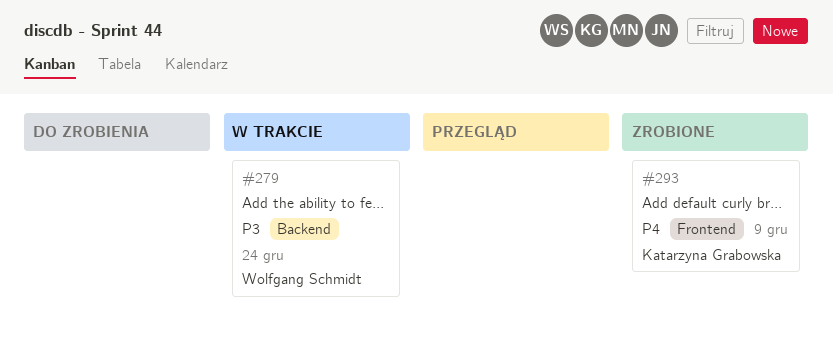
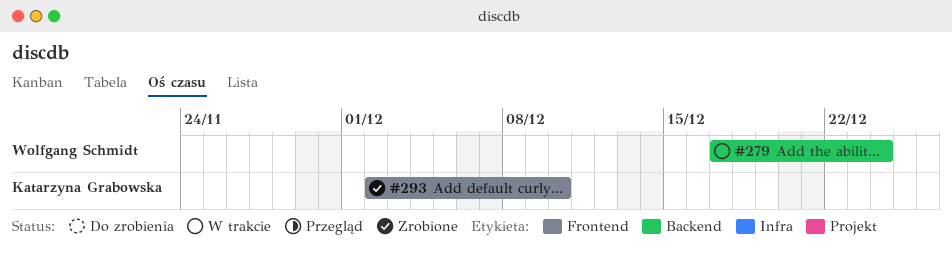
#293, due: Dec 9 -> Dec 10

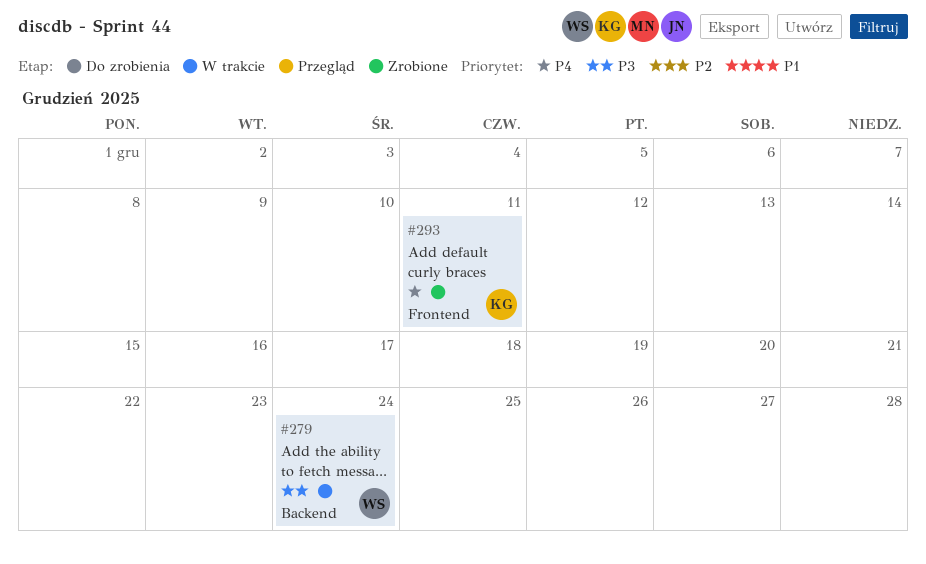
#293, due: Dec 10 -> Dec 11

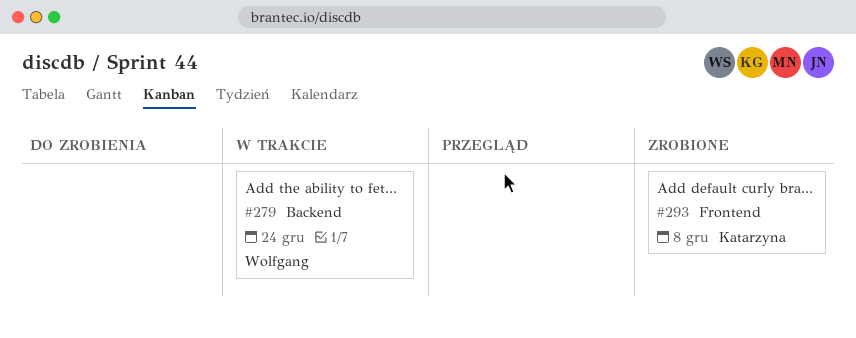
#293, due: Dec 11 -> Dec 8

